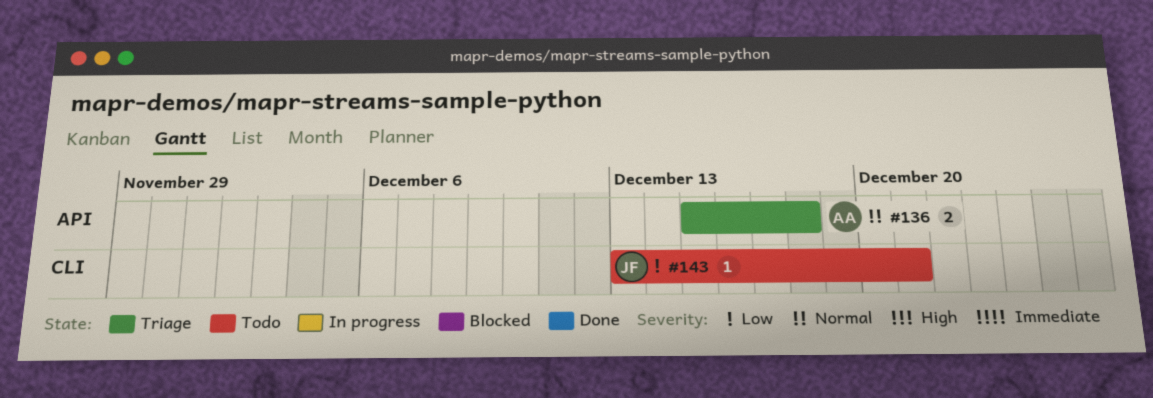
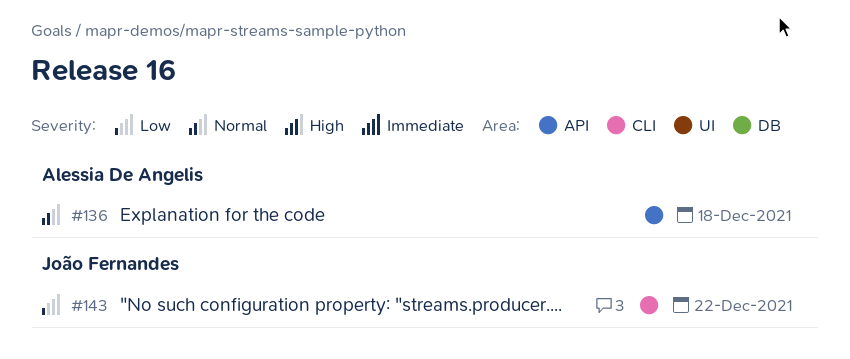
#143, due: Dec 21 -> Dec 22

